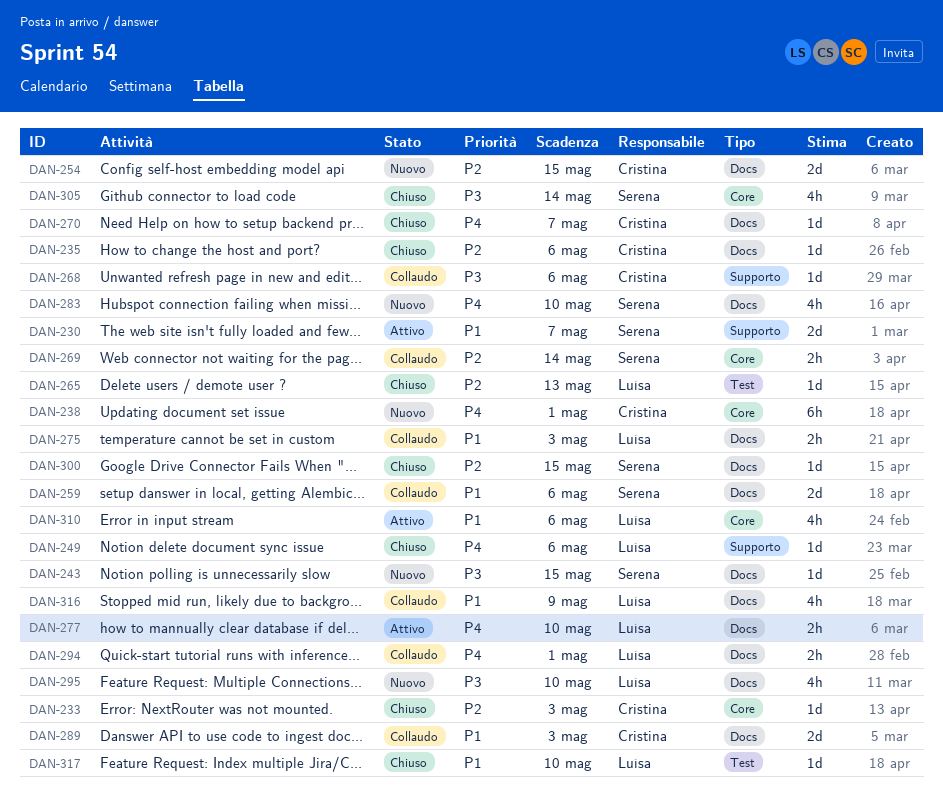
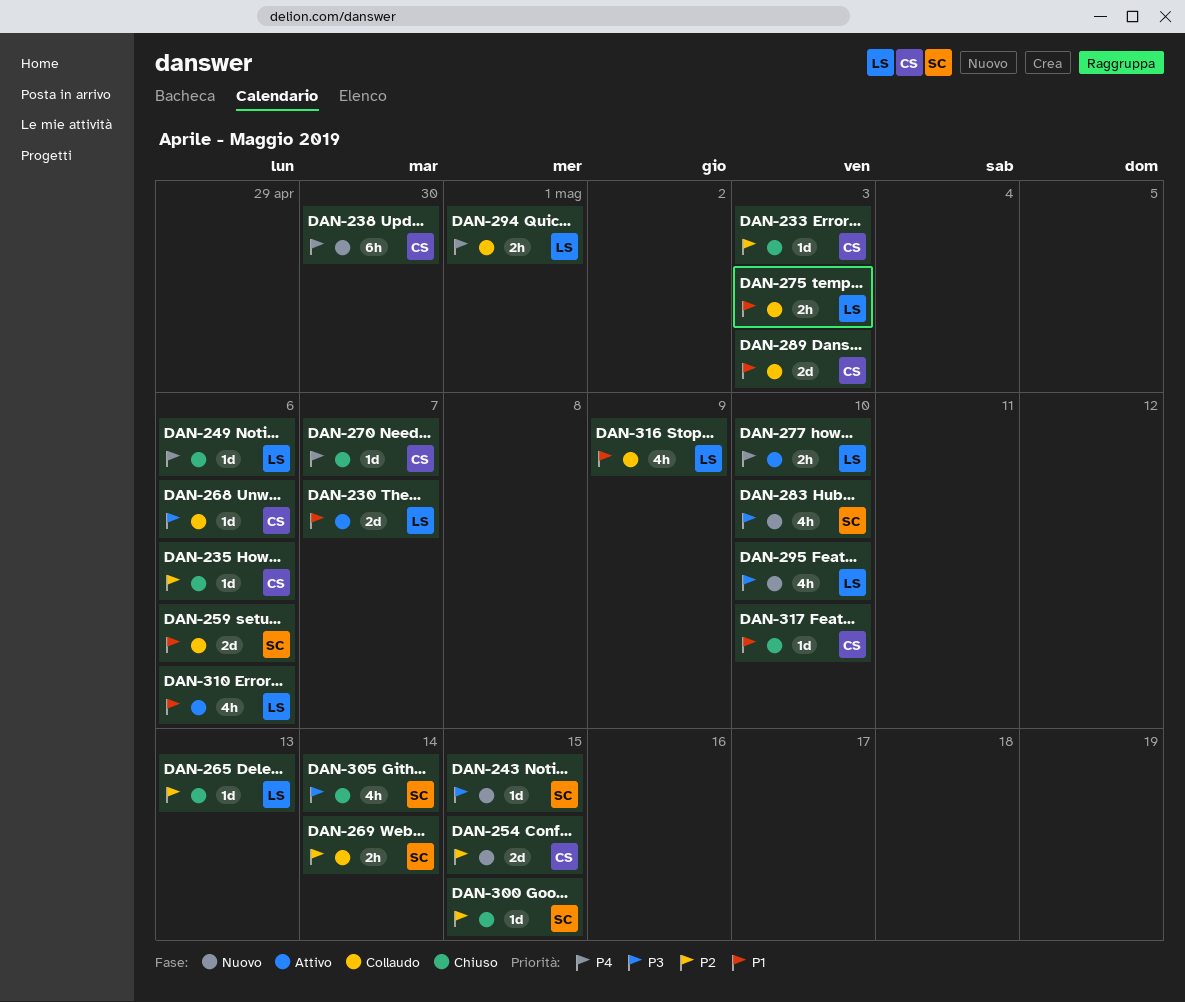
DAN-230, owner: Serena -> Luísa
DAN-238, due: May 1 -> Apr 30
DAN-283, priority: P4 -> P3
DAN-317, owner: Luísa -> Cristina

